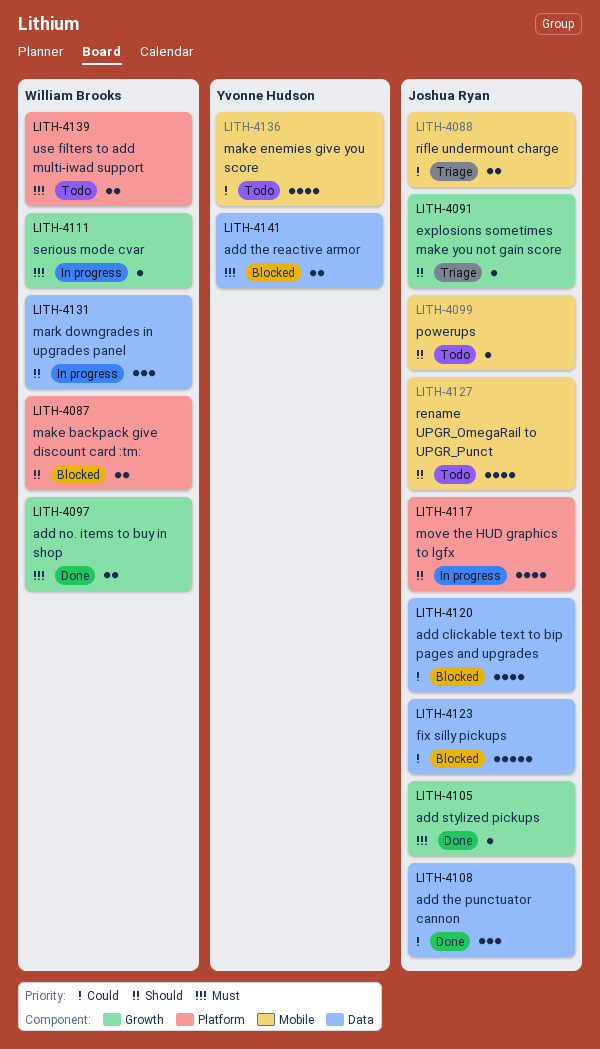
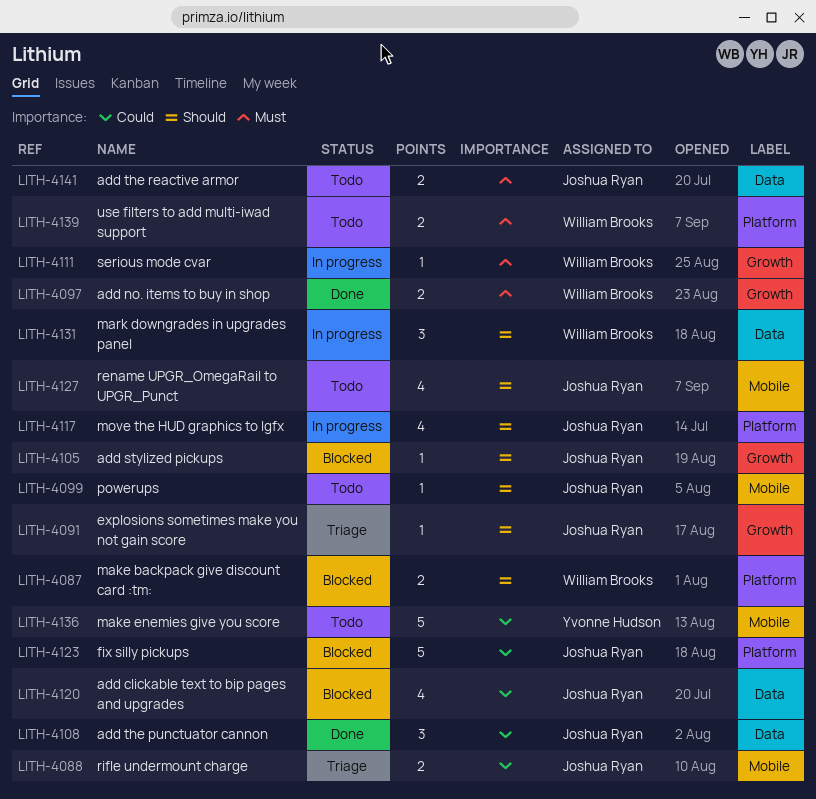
LITH-4105, status: Done -> Blocked
LITH-4105, priority: Must -> Should
LITH-4123, label: Data -> Platform
LITH-4136, estimate: 4 -> 5
LITH-4141, status: Blocked -> Todo
LITH-4141, owner: Yvonne Hudson -> Joshua Ryan

